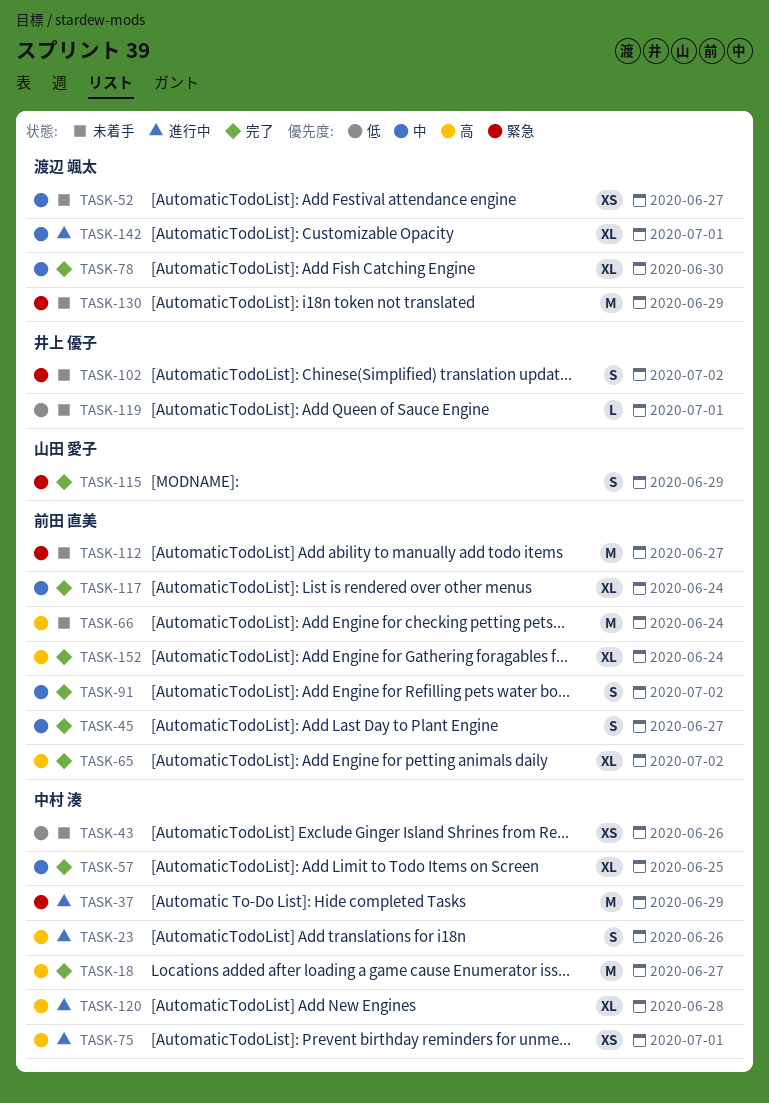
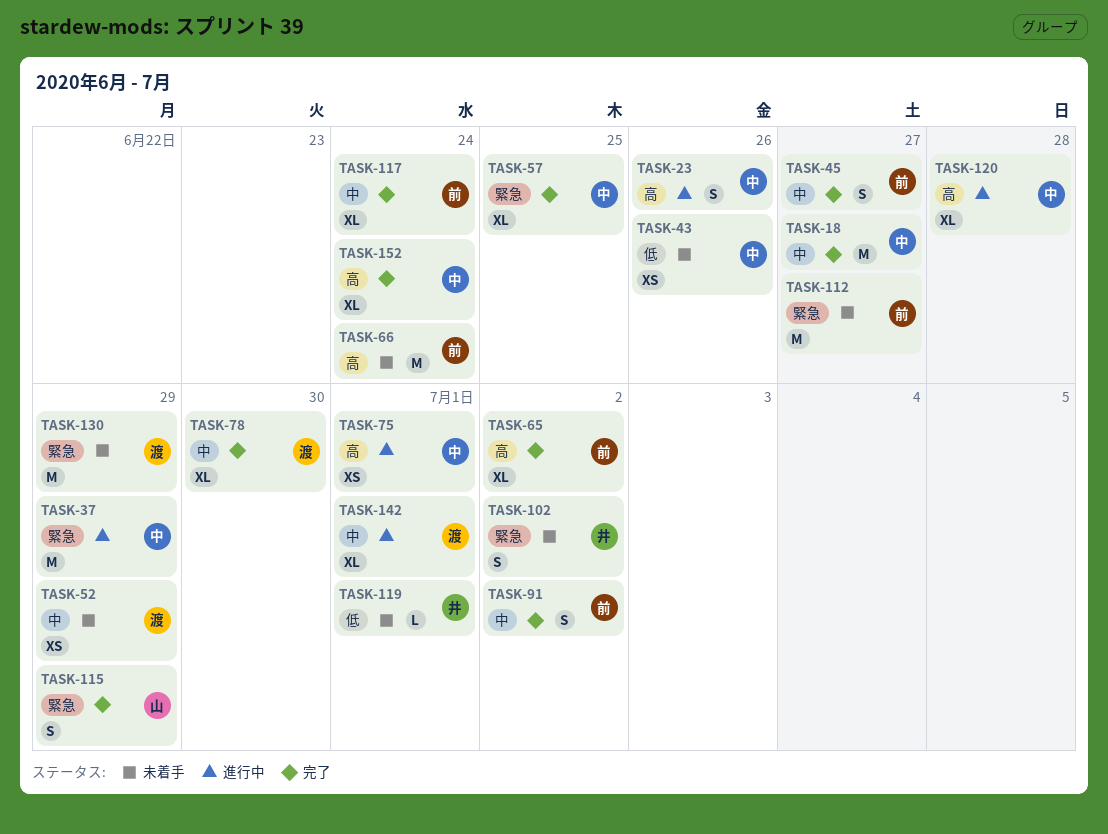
TASK-18, priority: 高 -> 中
TASK-52, due: Jun 27 -> Jun 29
TASK-57, priority: 中 -> 緊急
TASK-152, owner: 前田 直美 -> 中村 湊

